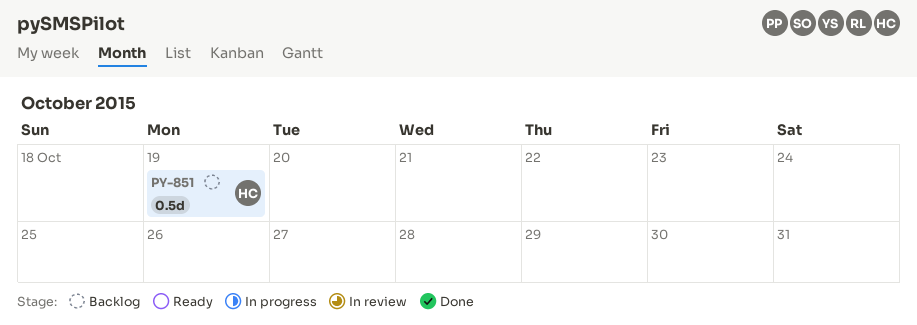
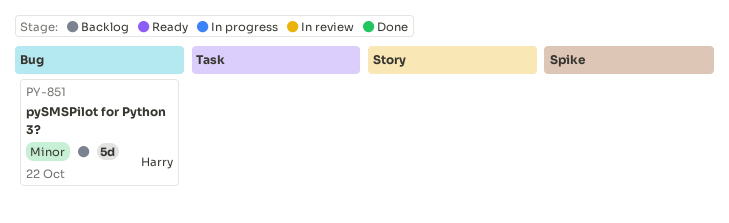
PY-851, estimate: 0.5d -> 5d
PY-851, due: Oct 19 -> Oct 22

